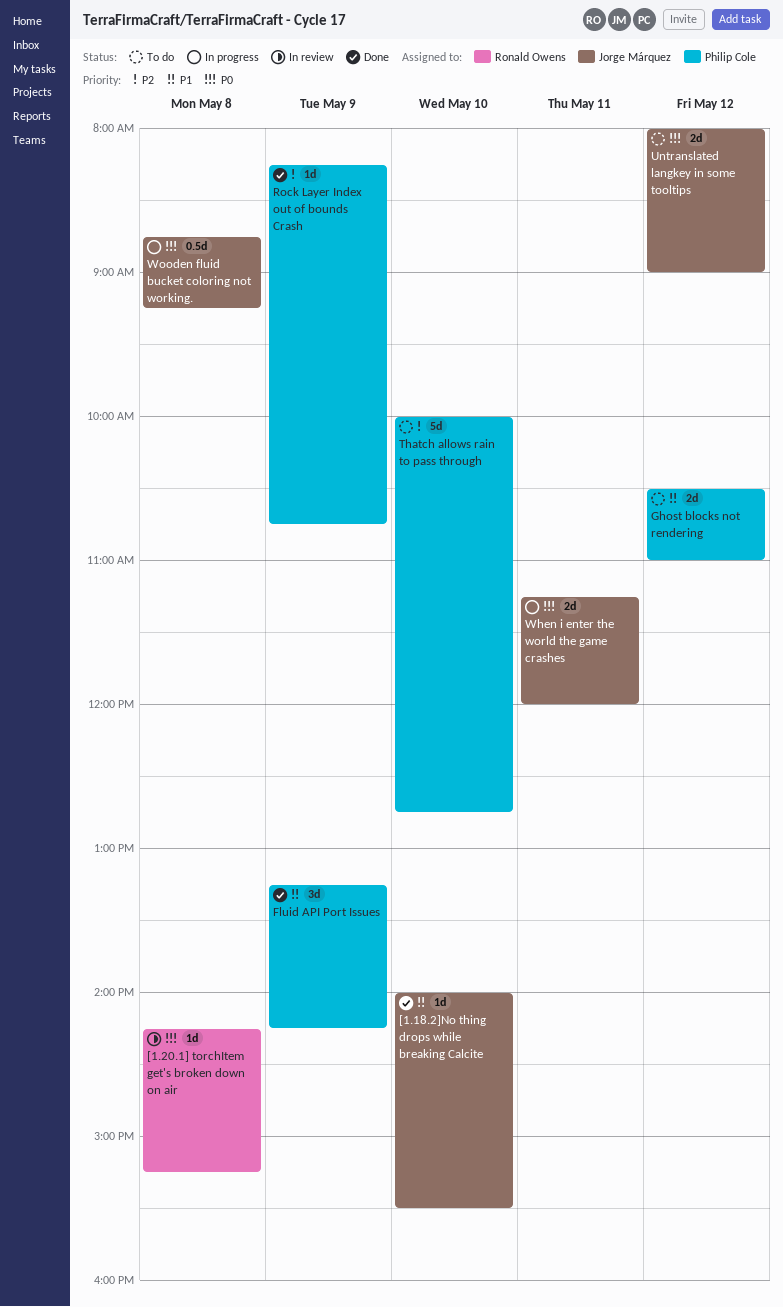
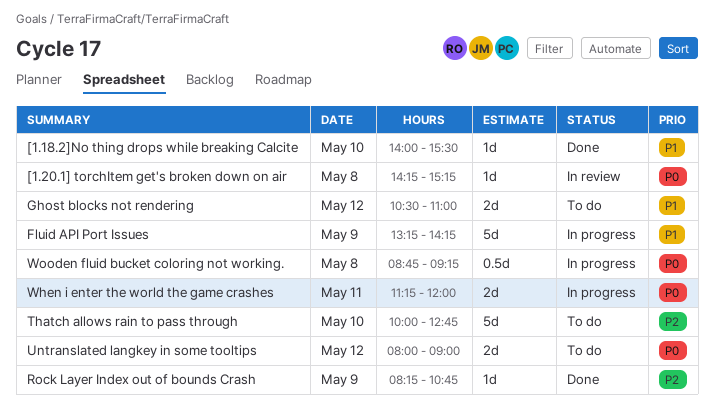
Fluid API Port Issues, status: Done -> In progress
Fluid API Port Issues, estimate: 3d -> 5d

